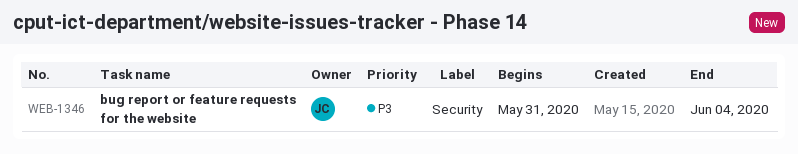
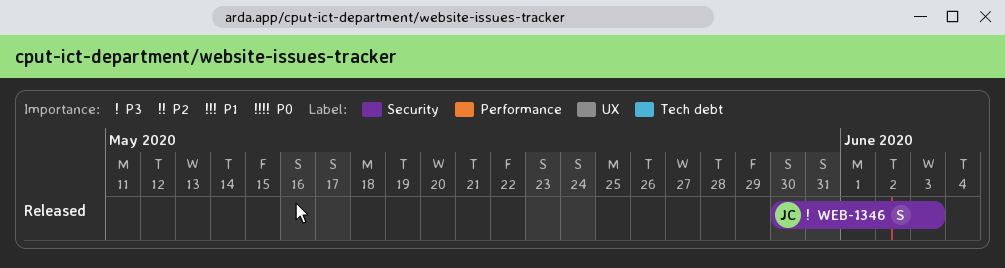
WEB-1346, start: May 31 -> May 30
WEB-1346, due: Jun 4 -> Jun 3

